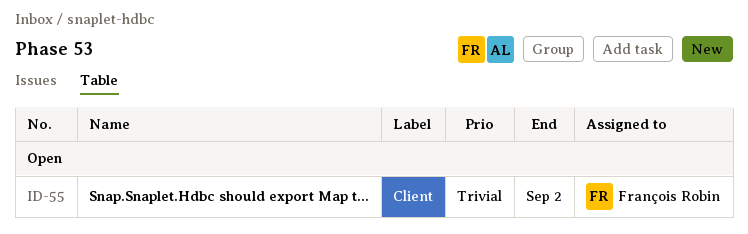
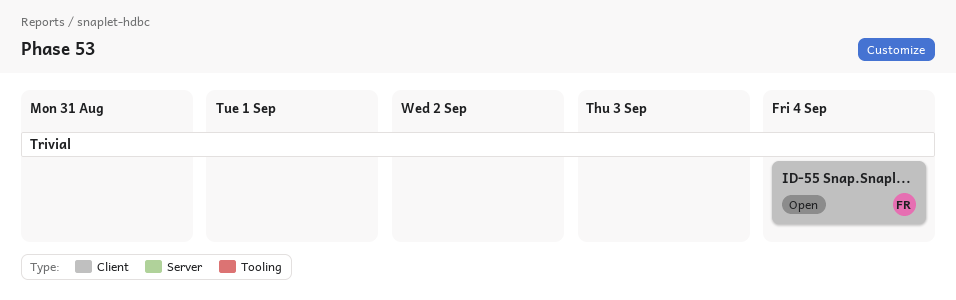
ID-55, due: Sep 2 -> Sep 4

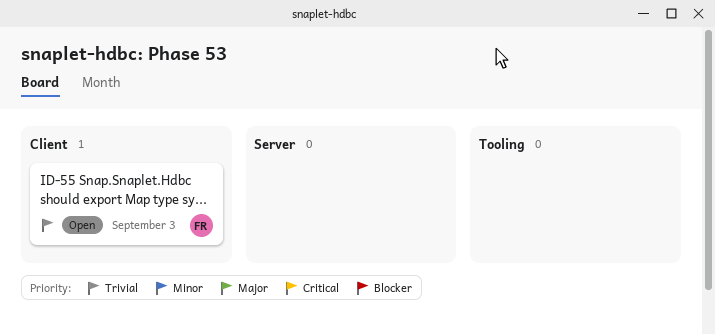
ID-55, due: Sep 4 -> Sep 3

